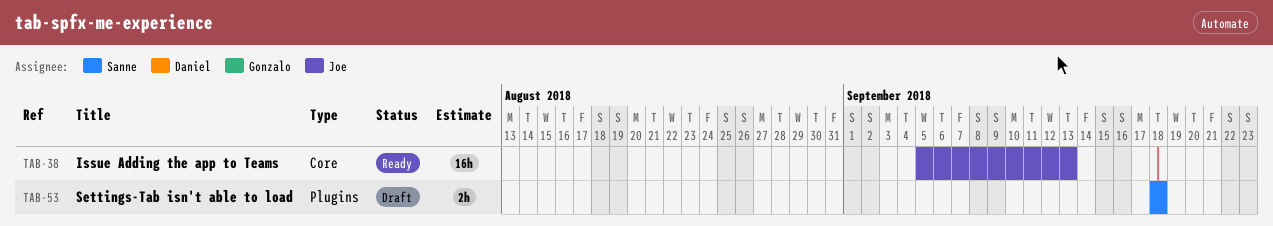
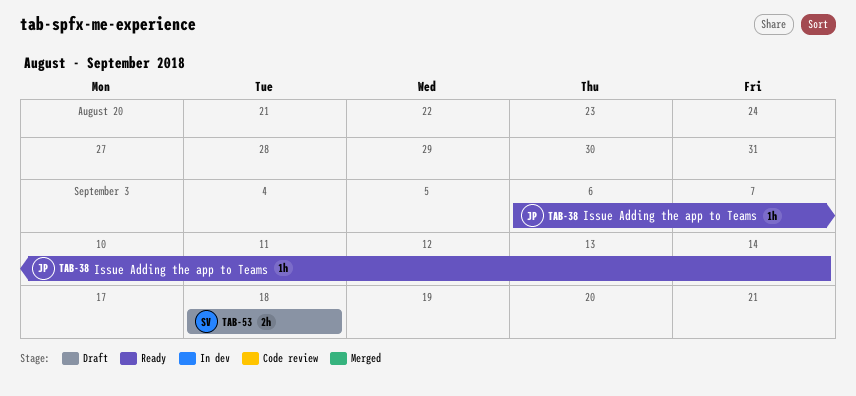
TAB-38, estimate: 16h -> 1h
TAB-38, start: Sep 5 -> Sep 6
TAB-38, due: Sep 13 -> Sep 14

